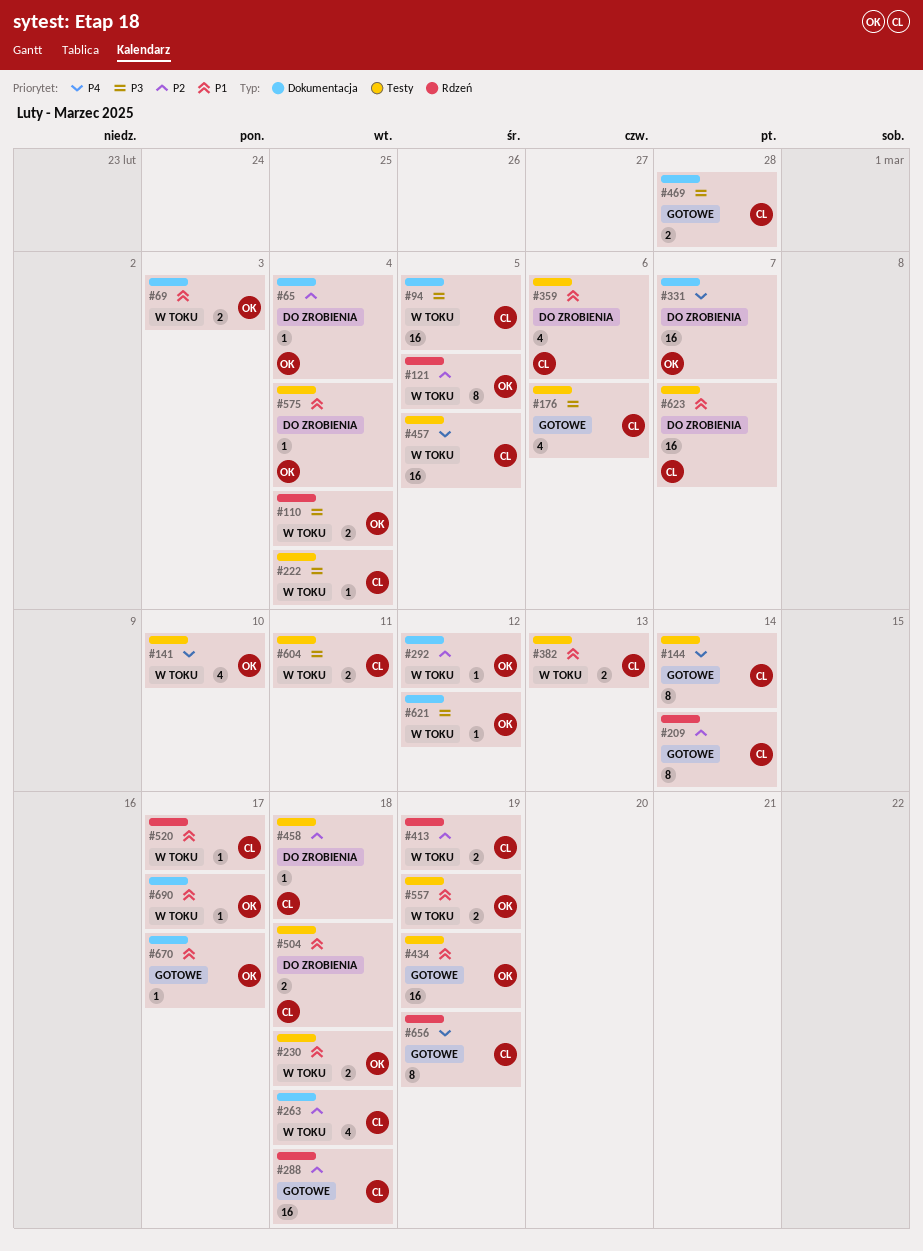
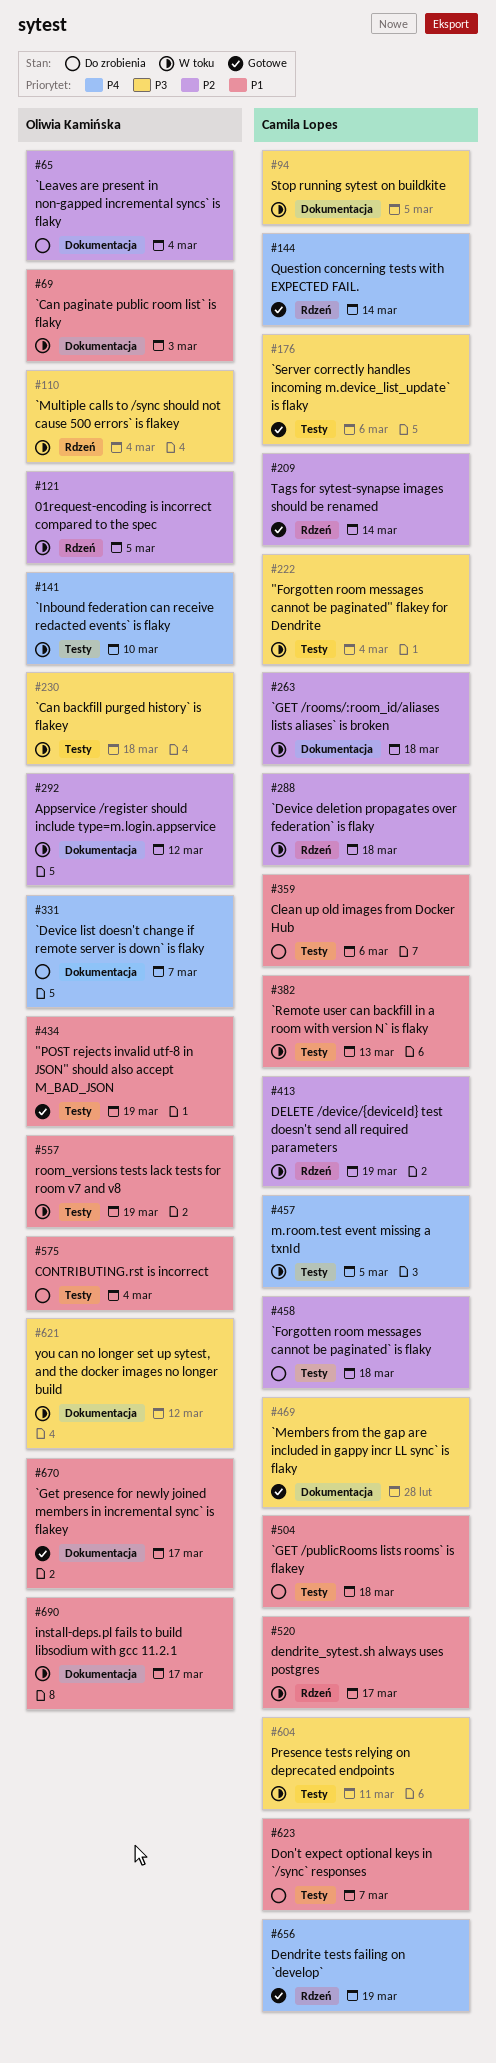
#144, label: Testy -> Rdzeń
#230, priority: P1 -> P3
#288, status: Gotowe -> W toku

